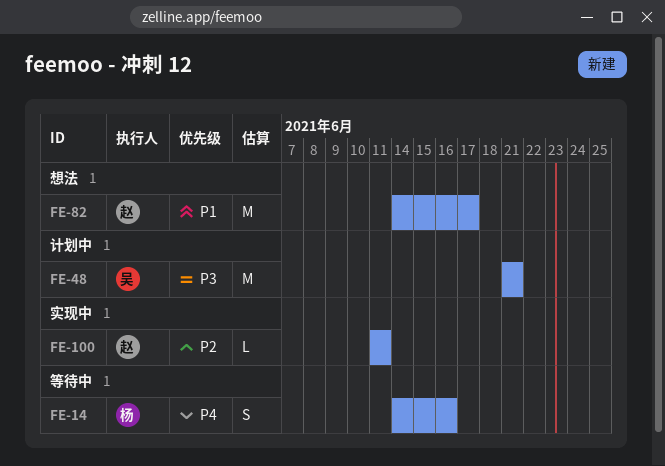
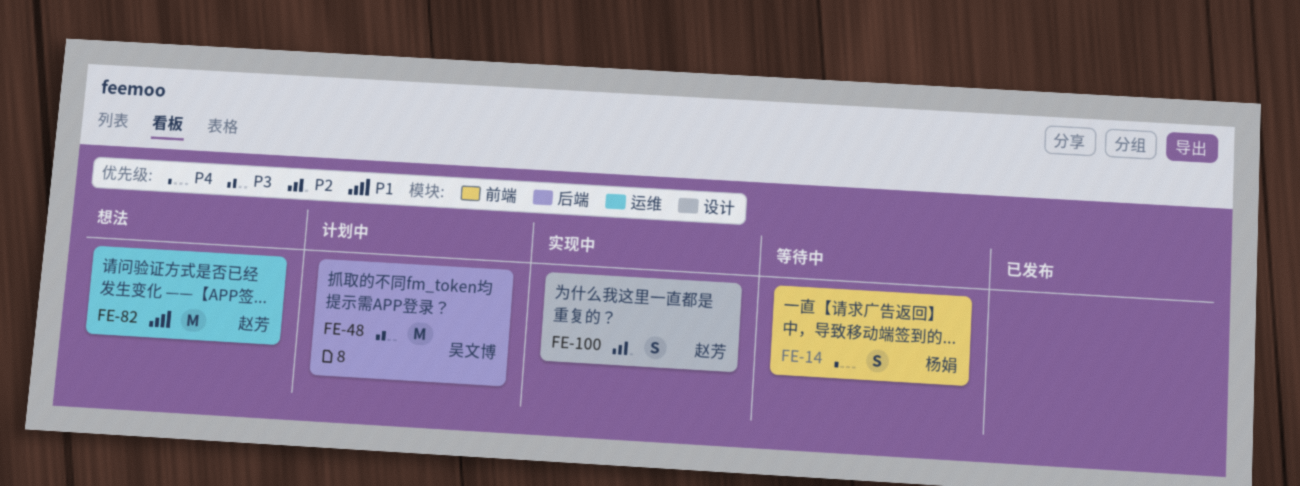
FE-100, estimate: L -> S

